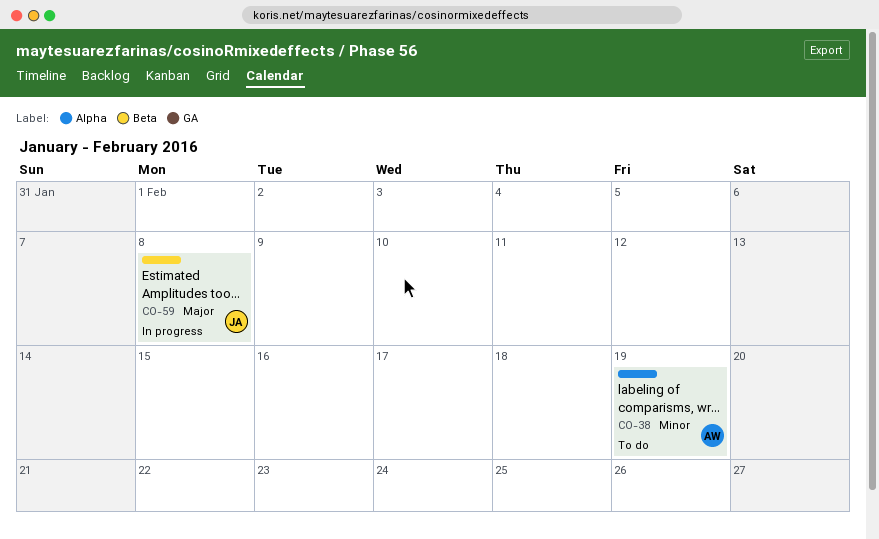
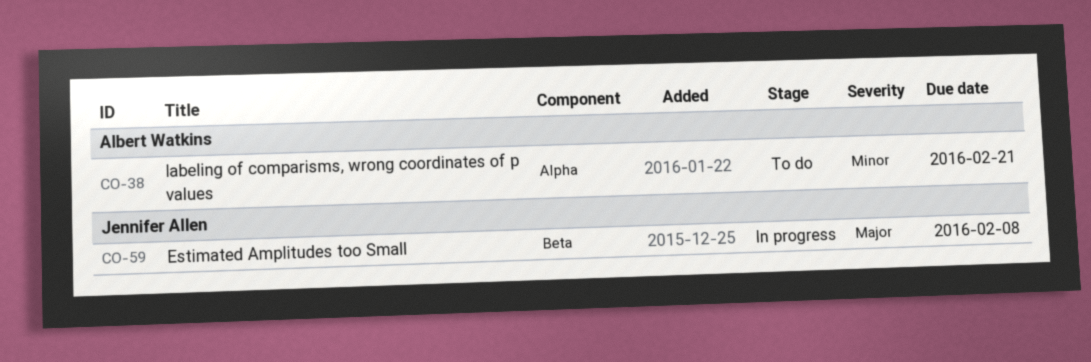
CO-38, due: Feb 19 -> Feb 21

